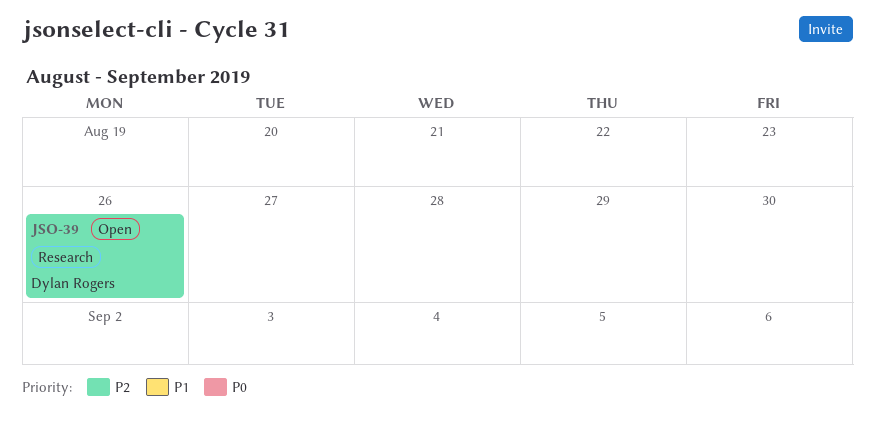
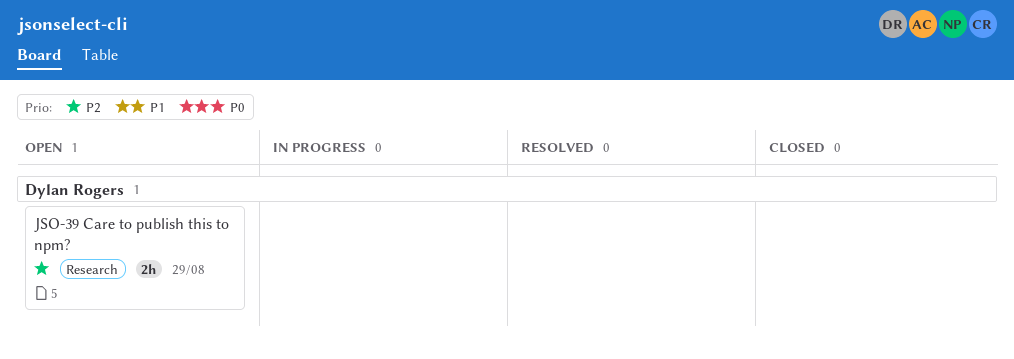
JSO-39, due: Aug 26 -> Aug 29

